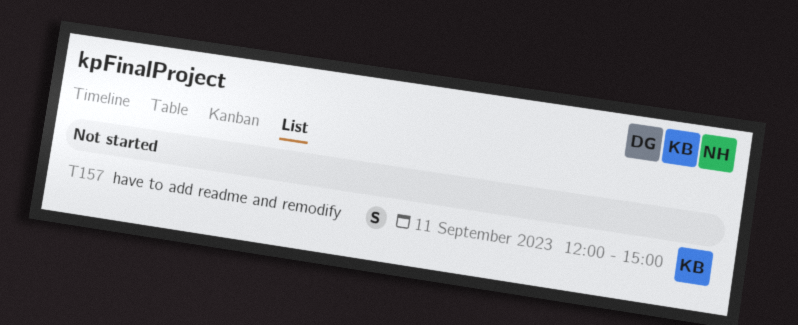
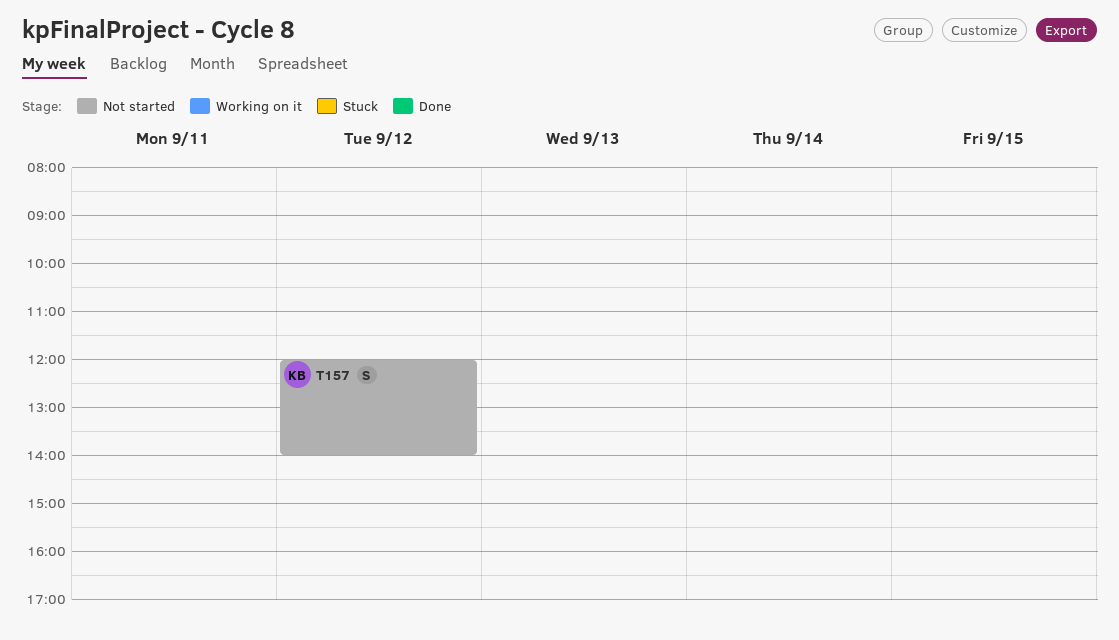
T157, day: Sep 11 -> Sep 12
T157, ends: 15:00 -> 14:00

